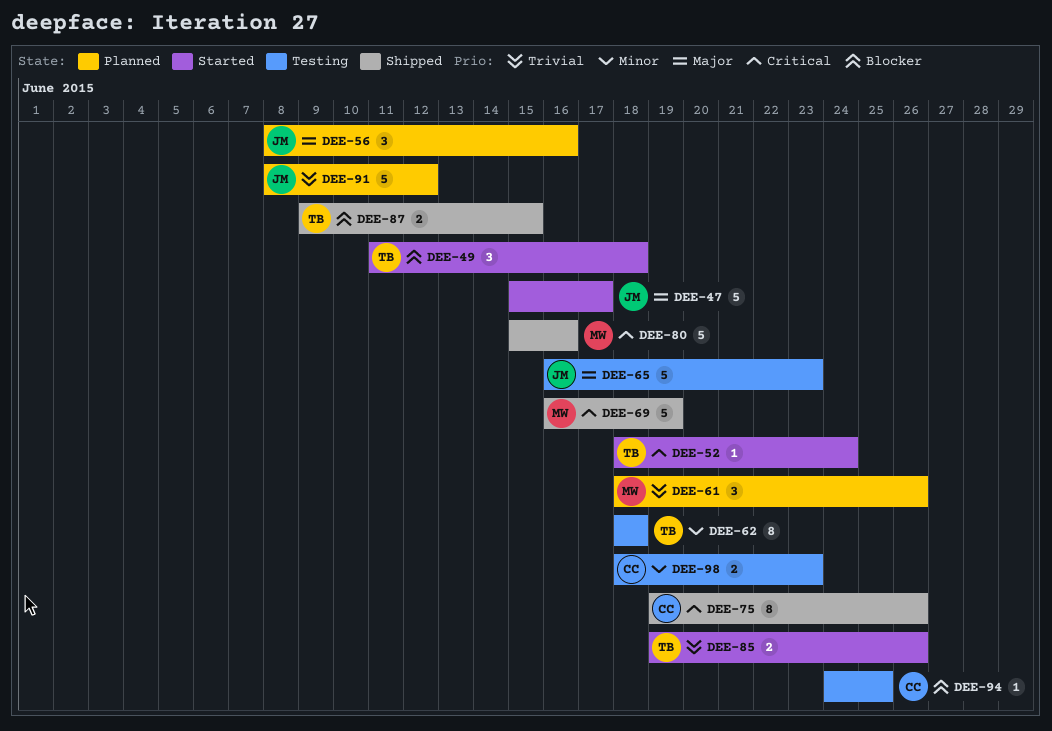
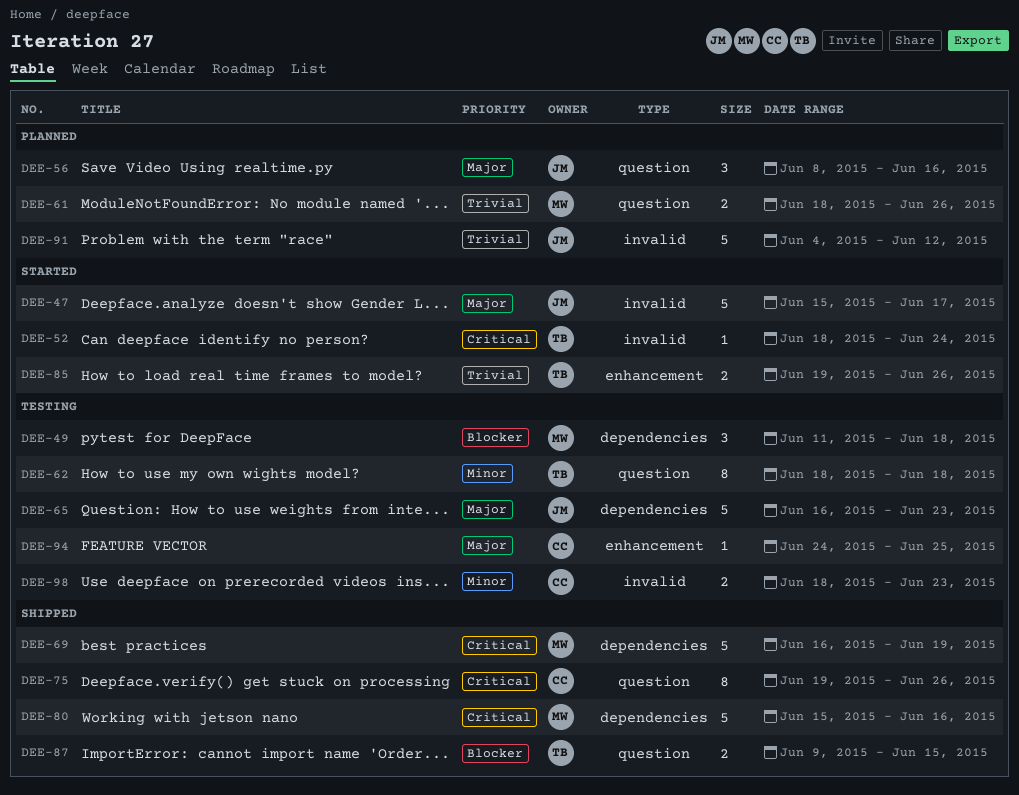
DEE-49, status: Started -> Testing
DEE-49, owner: TB -> MW
DEE-61, estimate: 3 -> 2
DEE-91, start: Jun 8 -> Jun 4
DEE-94, priority: Blocker -> Major

